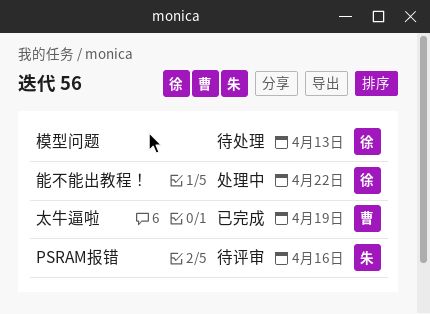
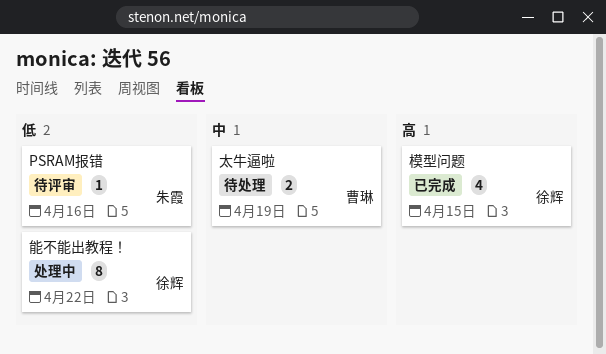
太牛逼啦, status: 已完成 -> 待处理
模型问题, status: 待处理 -> 已完成
模型问题, due: Apr 13 -> Apr 15

